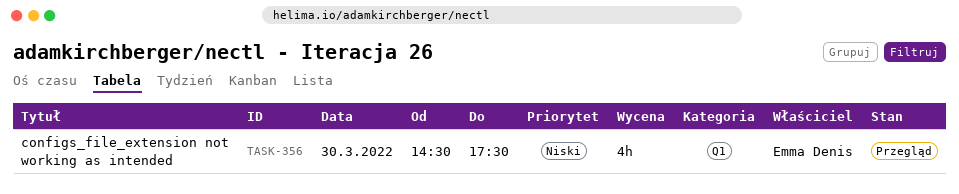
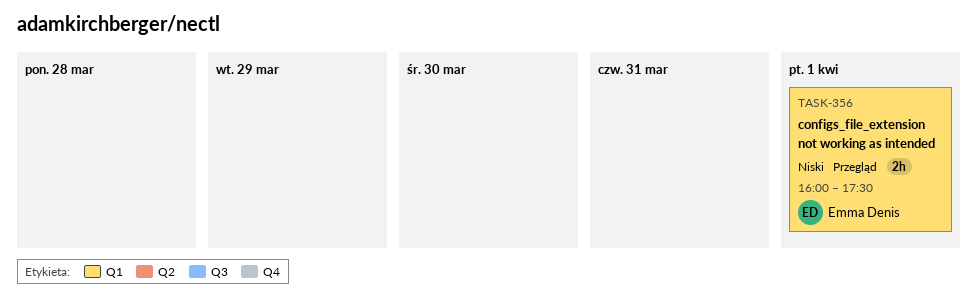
TASK-356, estimate: 4h -> 2h
TASK-356, day: Mar 30 -> Apr 1
TASK-356, begins: 14:30 -> 16:00

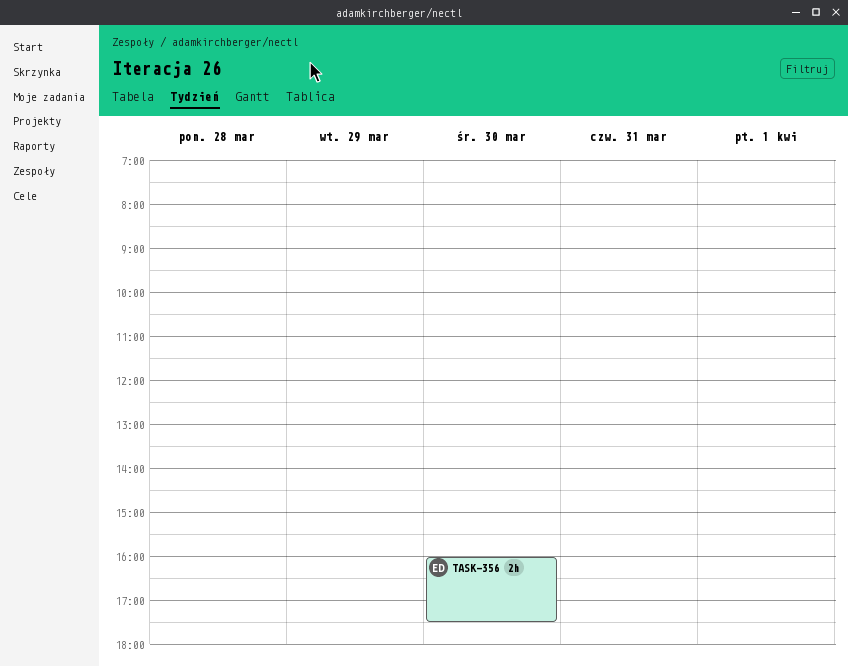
TASK-356, day: Apr 1 -> Mar 30

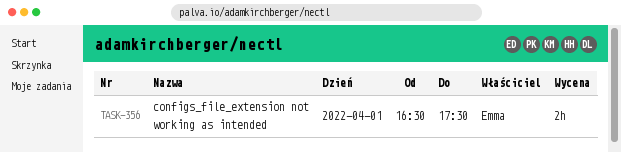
TASK-356, day: Mar 30 -> Apr 1
TASK-356, begins: 16:00 -> 16:30

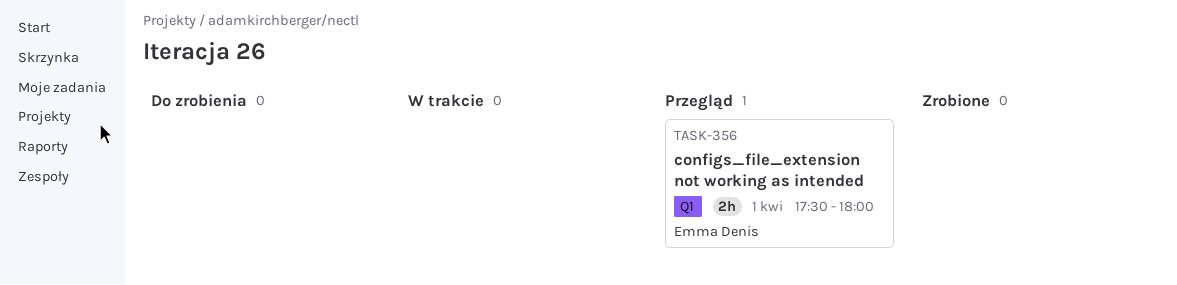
TASK-356, begins: 16:30 -> 17:30
TASK-356, ends: 17:30 -> 18:00

